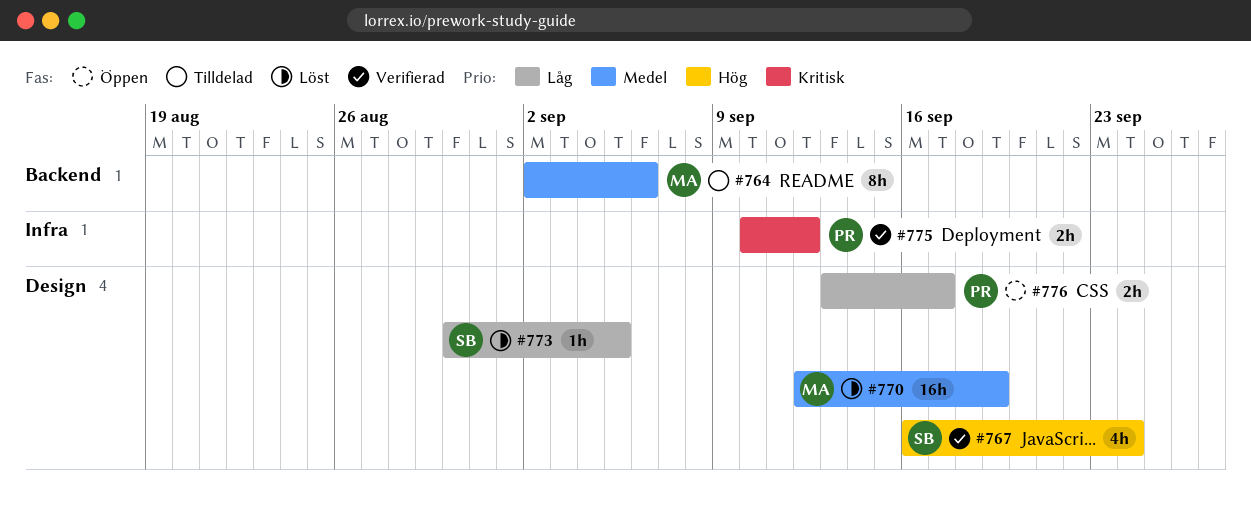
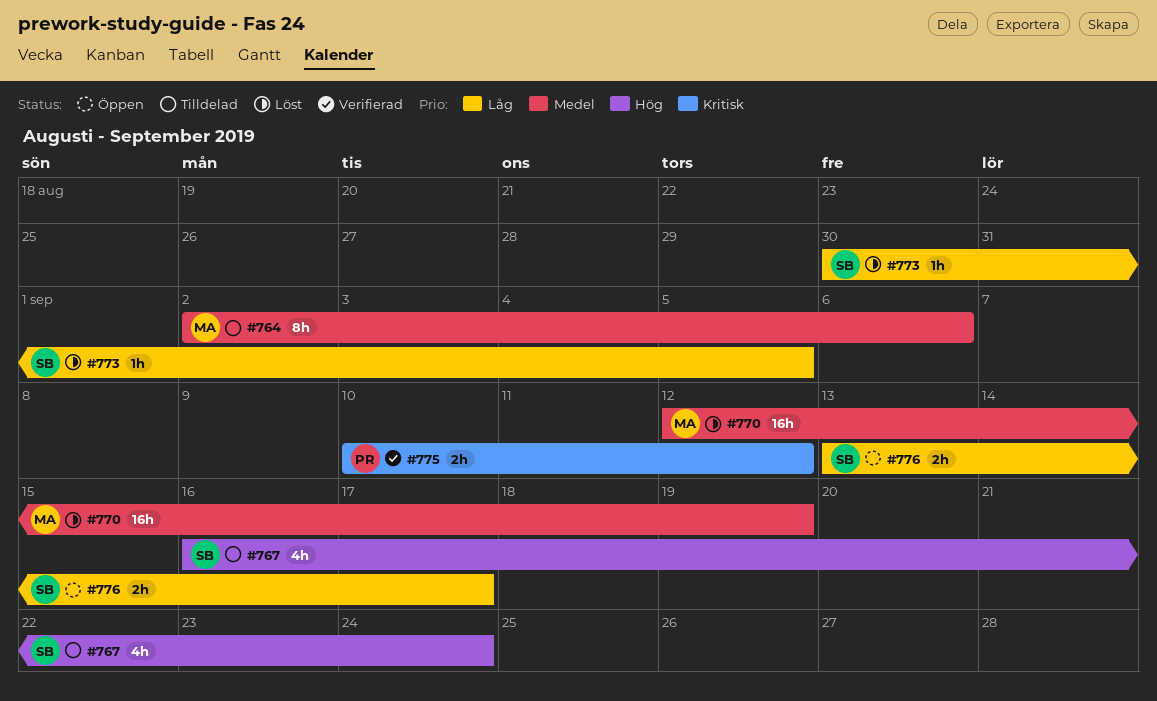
#767, status: Verifierad -> Tilldelad
#776, owner: PR -> SB

